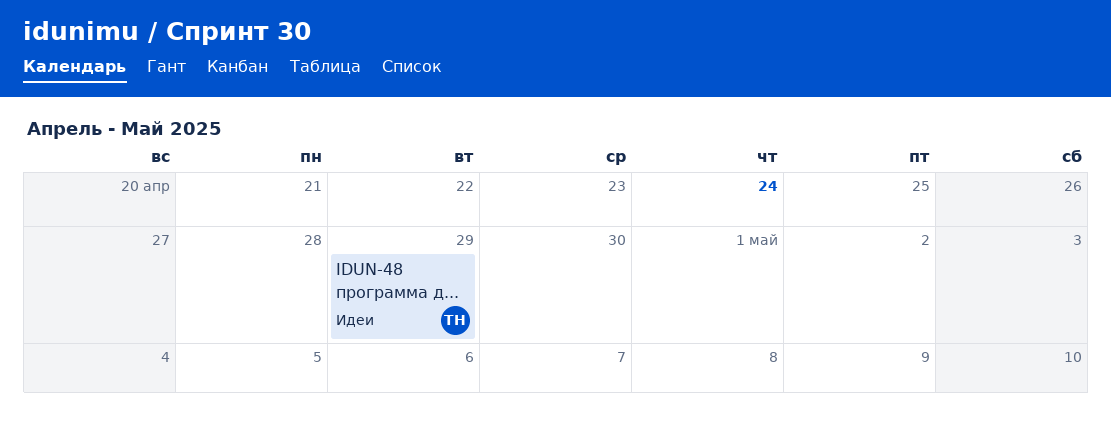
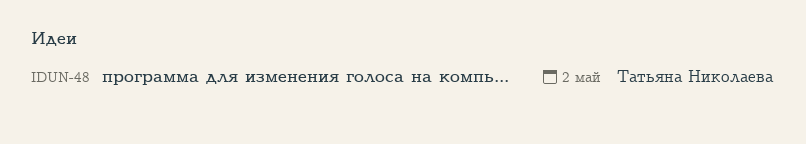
IDUN-48, due: Apr 29 -> May 2

